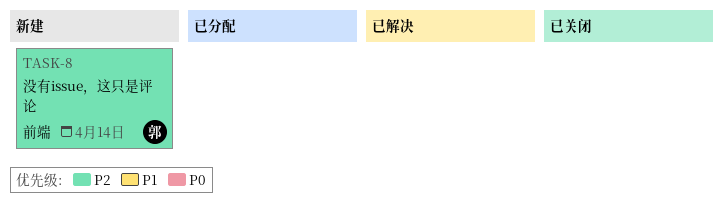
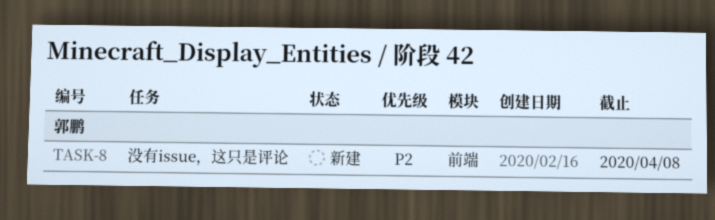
TASK-8, due: Apr 14 -> Apr 8

